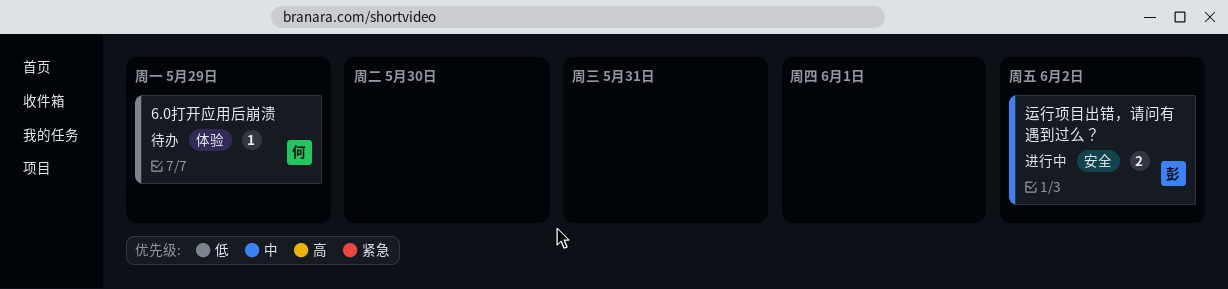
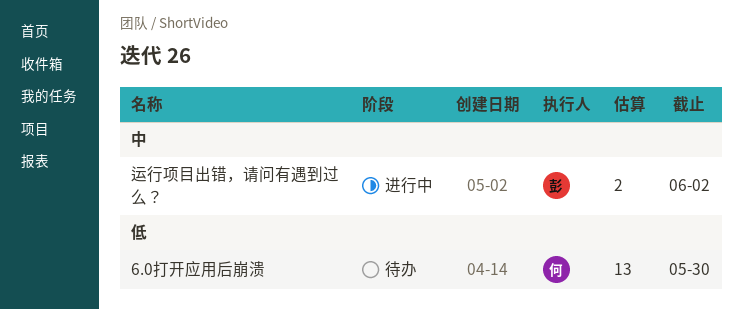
6.0打开应用后崩溃, estimate: 1 -> 13
6.0打开应用后崩溃, due: May 29 -> May 30

